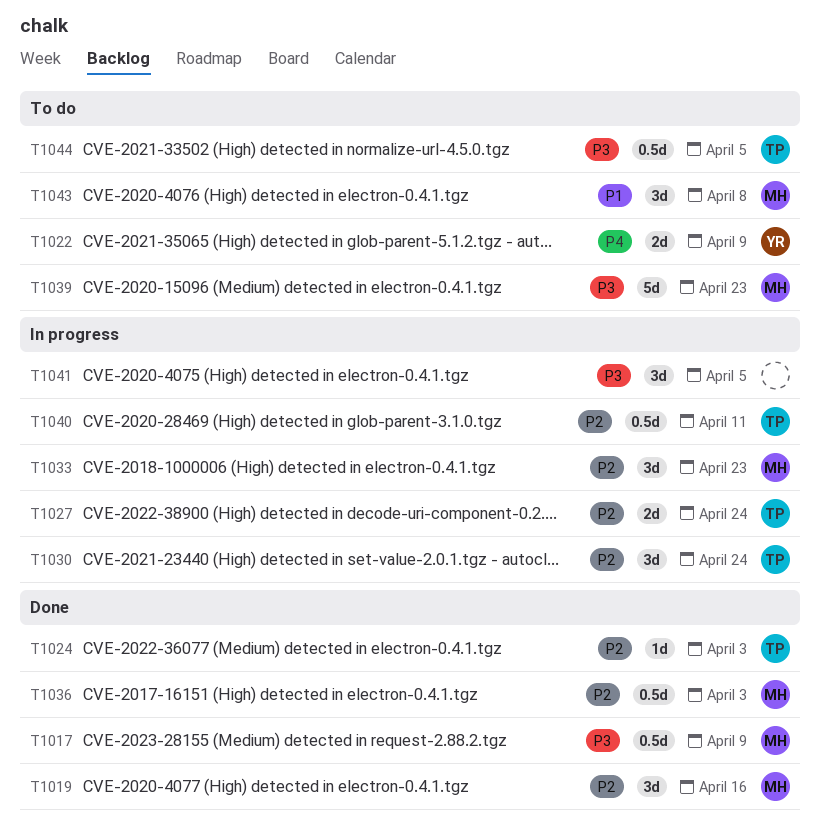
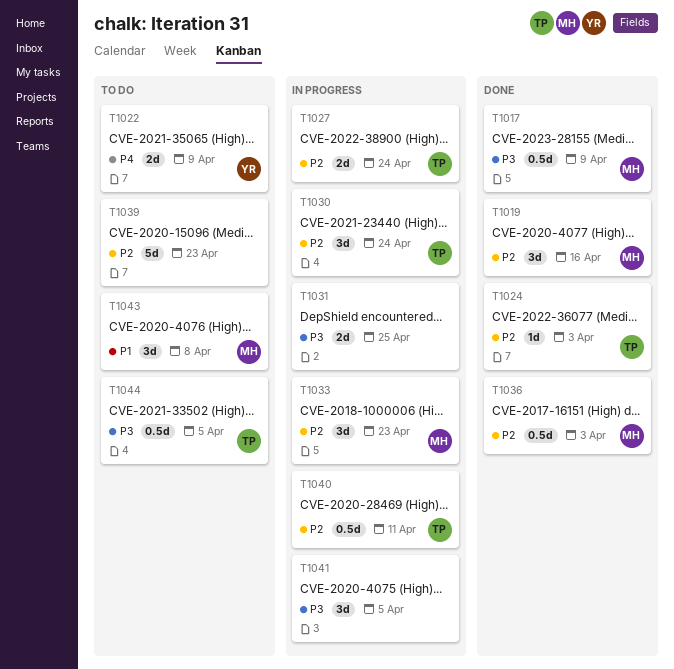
T1031: none -> present
T1039, owner: MH -> none
T1039, priority: P3 -> P2

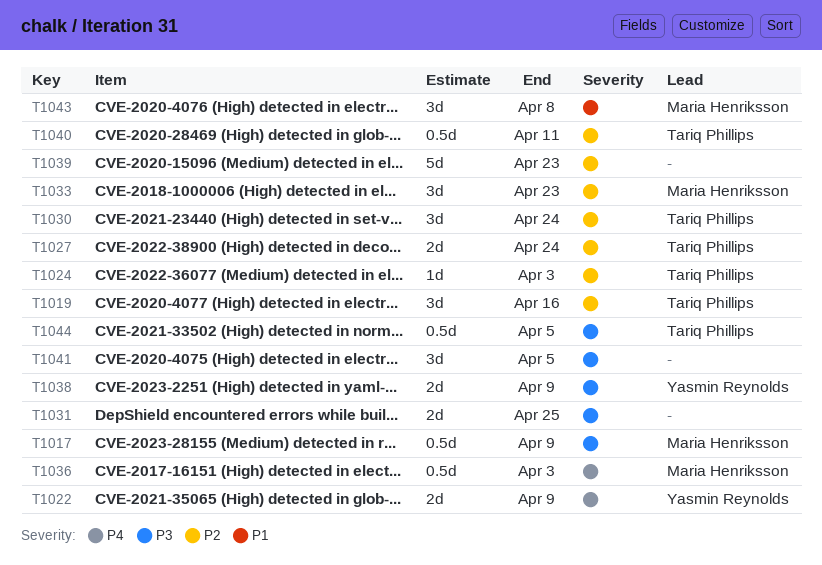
T1019, owner: Maria Henriksson -> Tariq Phillips
T1036, priority: P2 -> P4
T1038: none -> present

